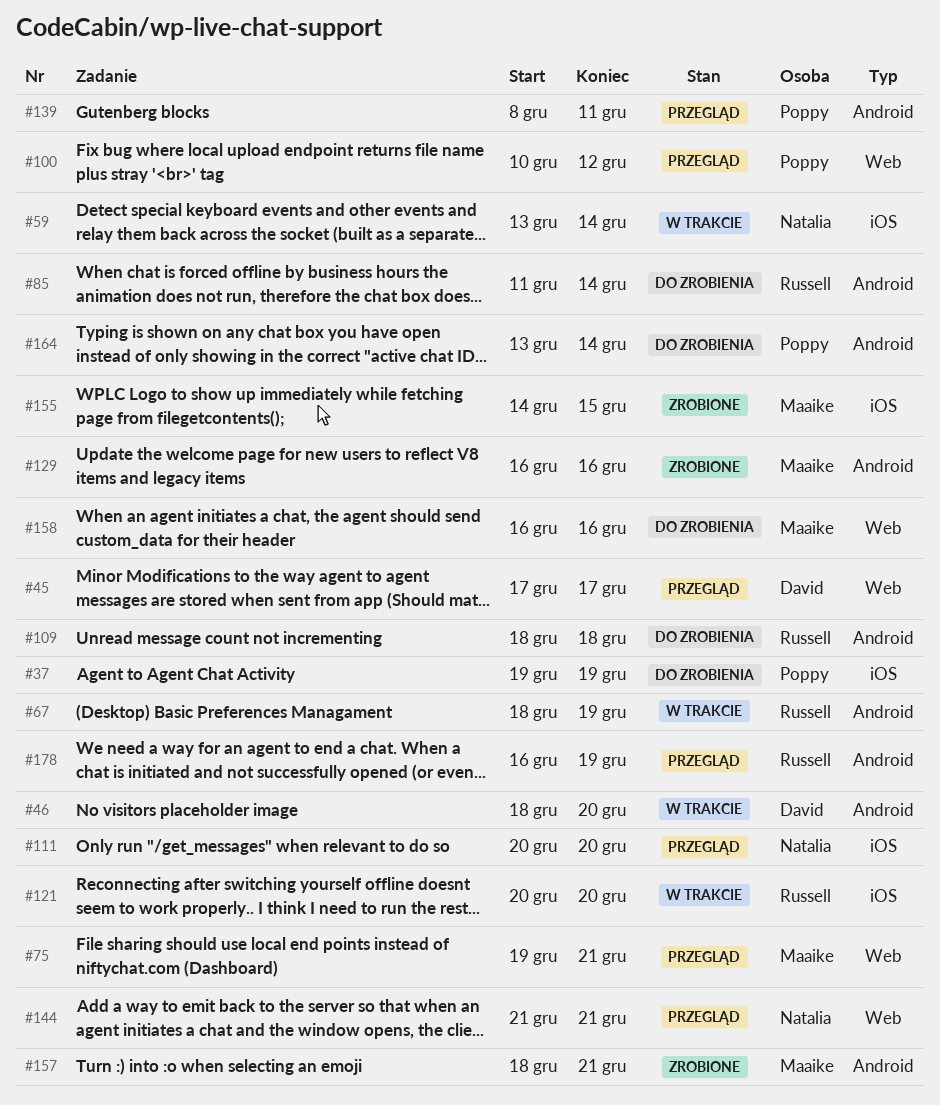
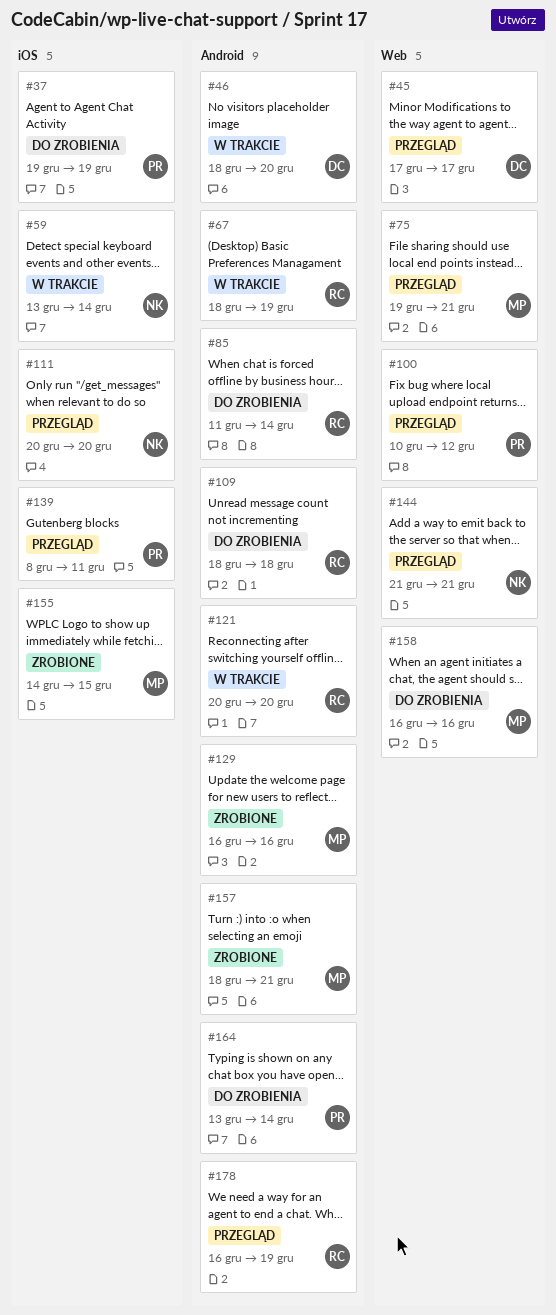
#121, label: iOS -> Android
#139, label: Android -> iOS

